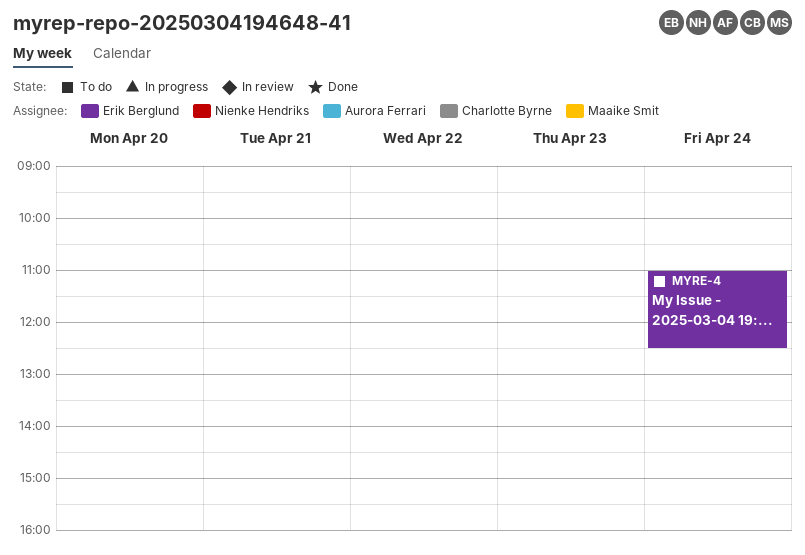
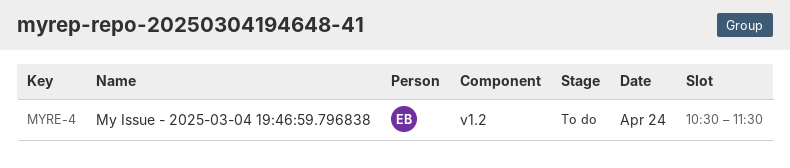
MYRE-4, begins: 11:00 -> 10:30
MYRE-4, ends: 12:30 -> 11:30

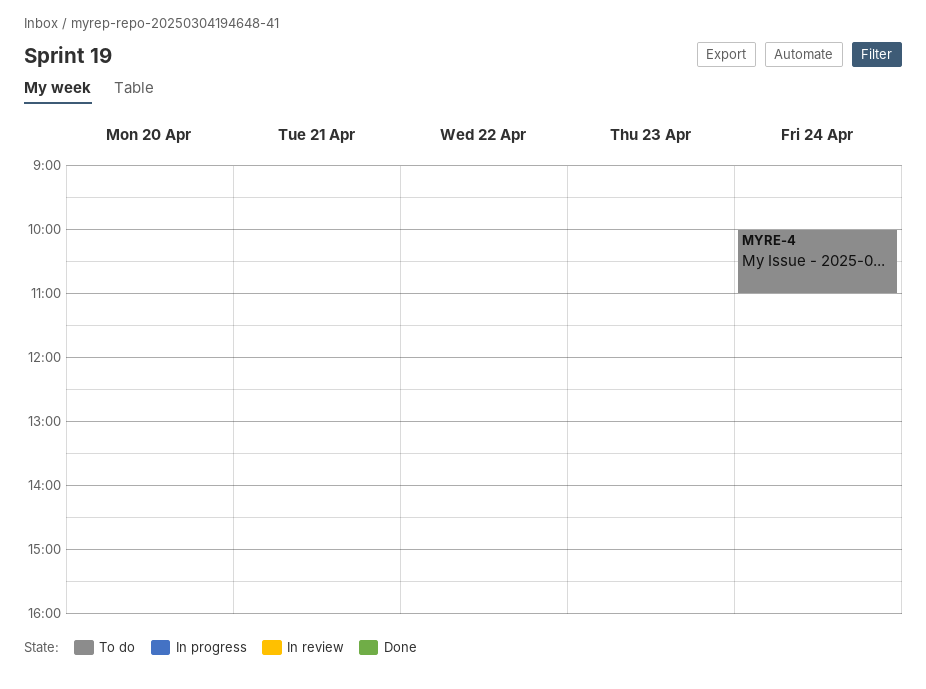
MYRE-4, begins: 10:30 -> 10:00
MYRE-4, ends: 11:30 -> 11:00

